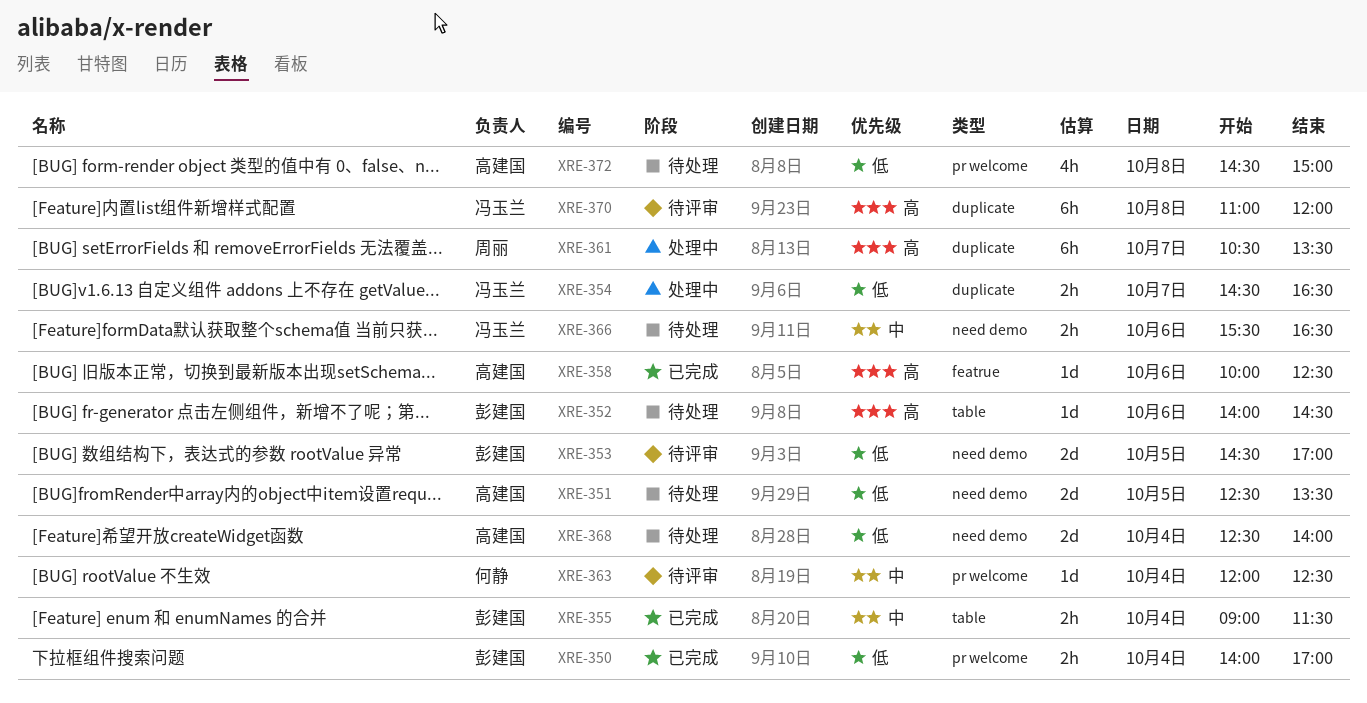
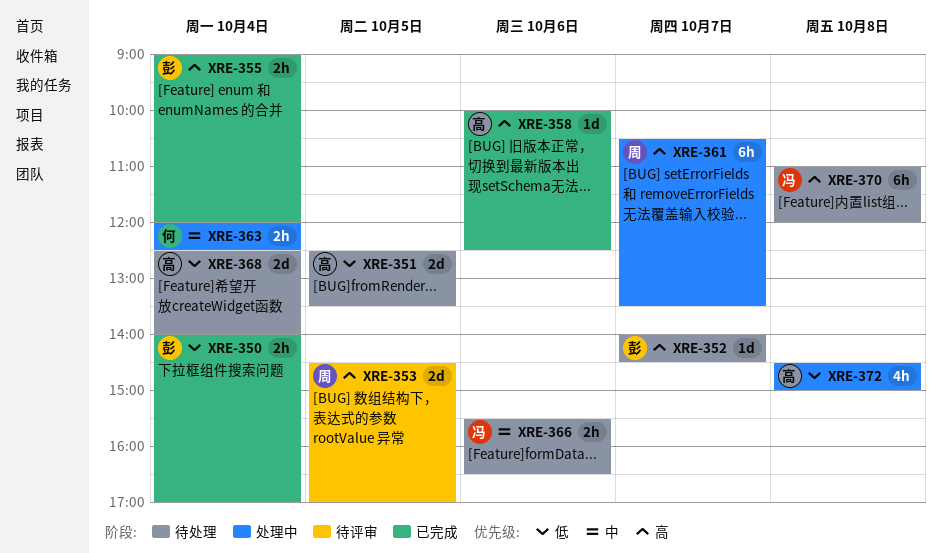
XRE-352, day: Oct 6 -> Oct 7
XRE-353, owner: 彭建国 -> 周丽
XRE-353, priority: 低 -> 高
XRE-354: present -> none
XRE-355, priority: 中 -> 高
XRE-355, ends: 11:30 -> 12:00
XRE-363, status: 待评审 -> 处理中
XRE-363, estimate: 1d -> 2h
XRE-370, status: 待评审 -> 待处理
XRE-372, status: 待处理 -> 处理中

